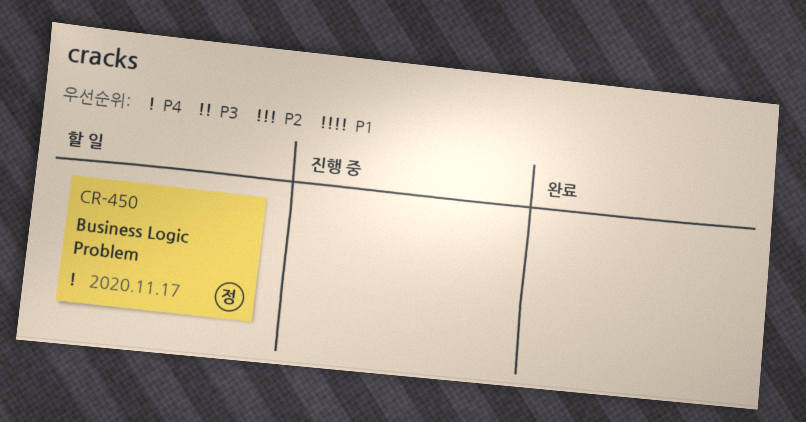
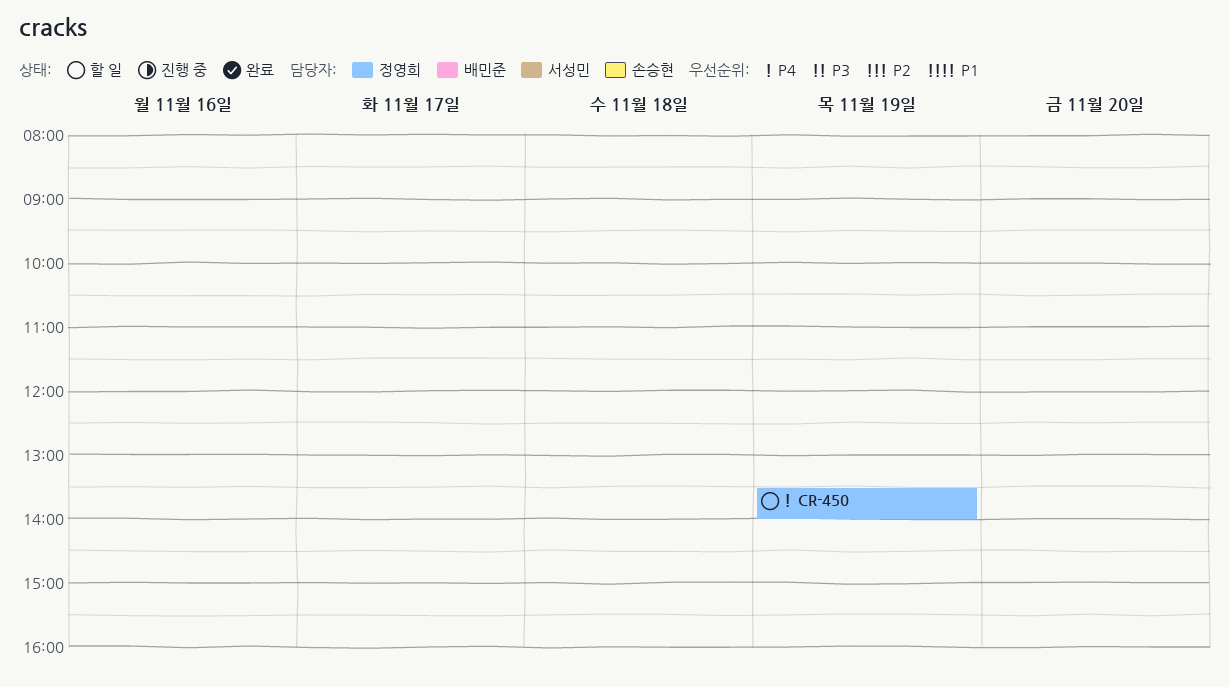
CR-450, day: Nov 17 -> Nov 19

